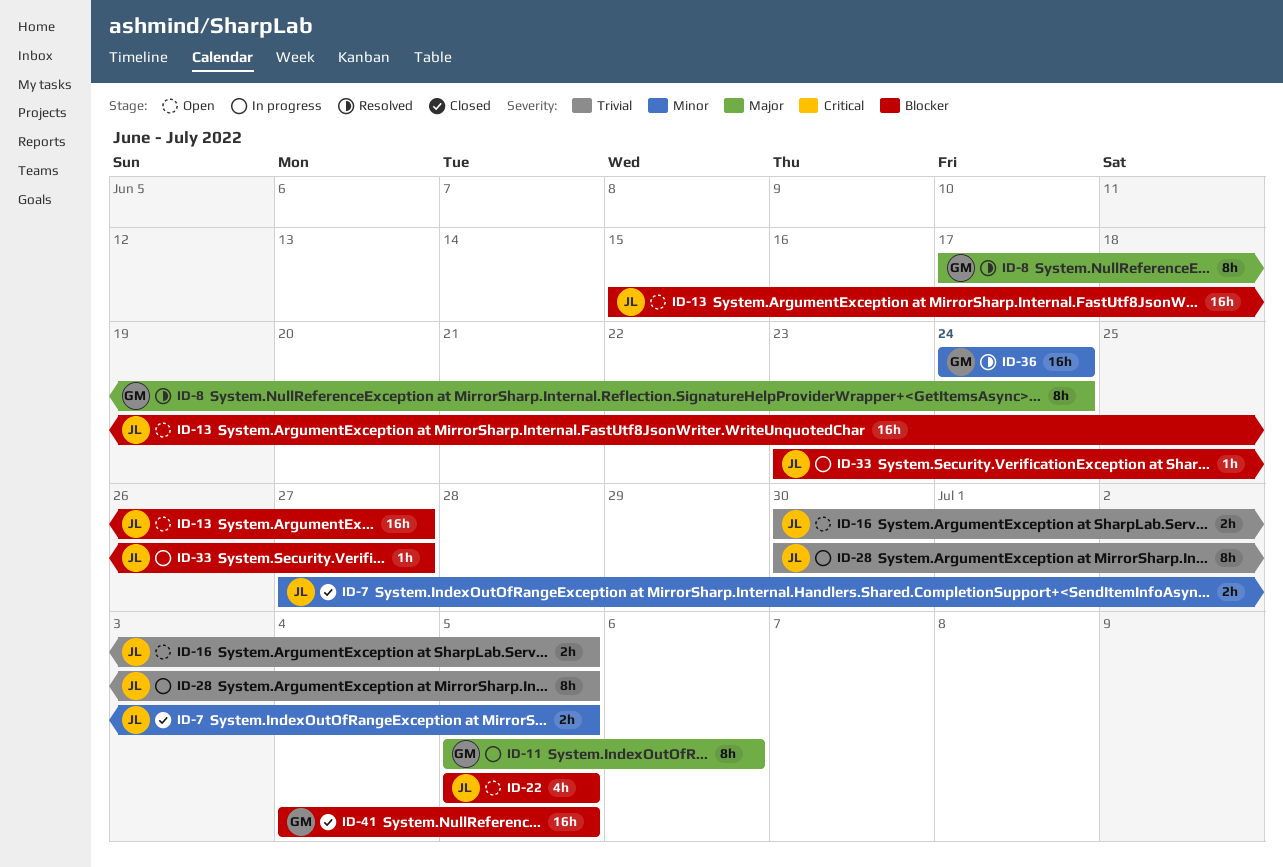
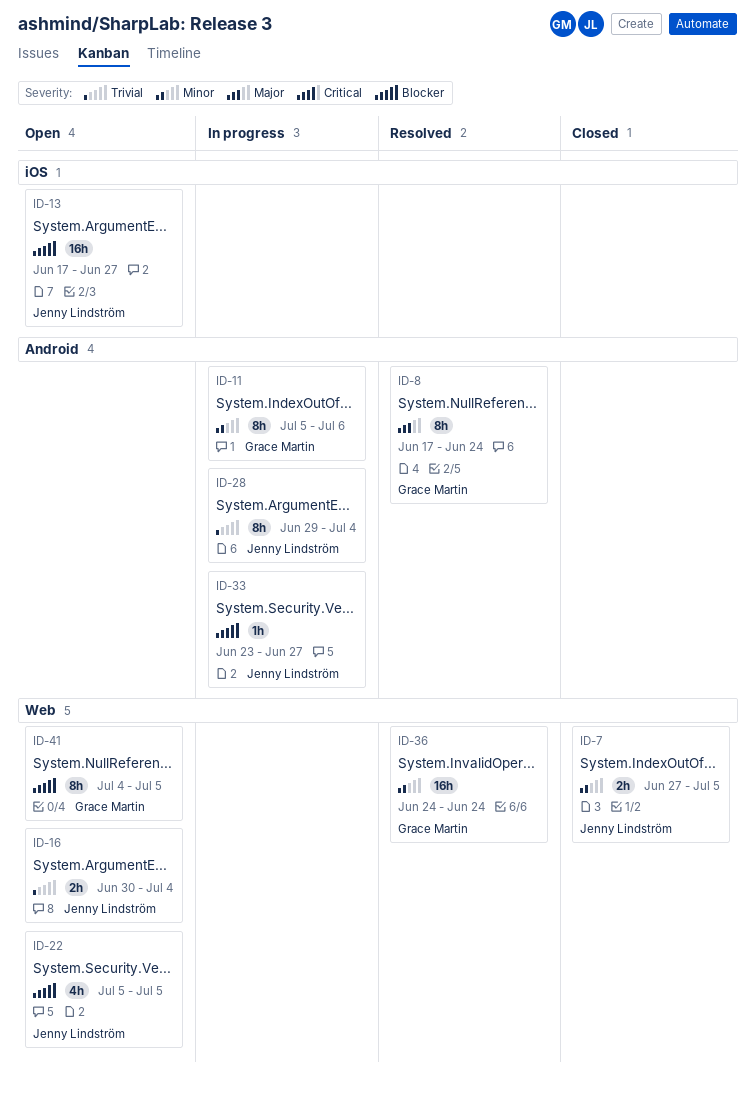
ID-11, priority: Major -> Minor
ID-13, start: Jun 15 -> Jun 17
ID-16, due: Jul 5 -> Jul 4
ID-28, start: Jun 30 -> Jun 29
ID-28, due: Jul 5 -> Jul 4
ID-41, status: Closed -> Open
ID-41, estimate: 16h -> 8h

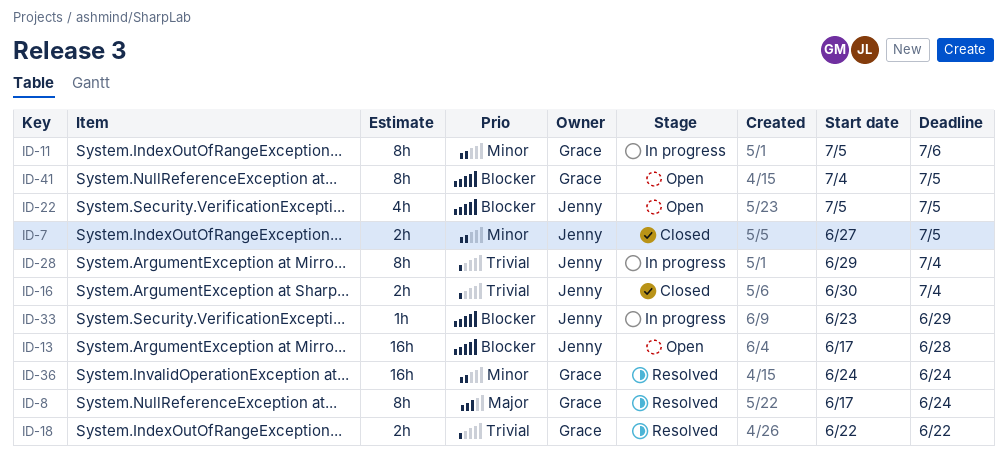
ID-13, due: Jun 27 -> Jun 28
ID-16, status: Open -> Closed
ID-18: none -> present
ID-33, due: Jun 27 -> Jun 29

